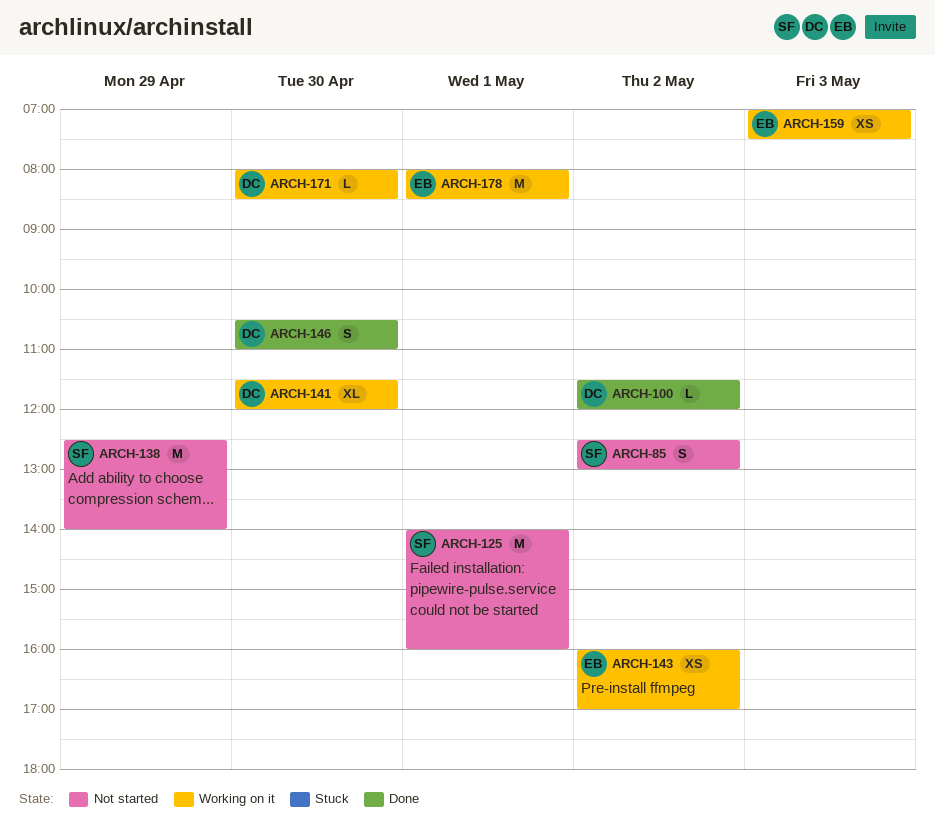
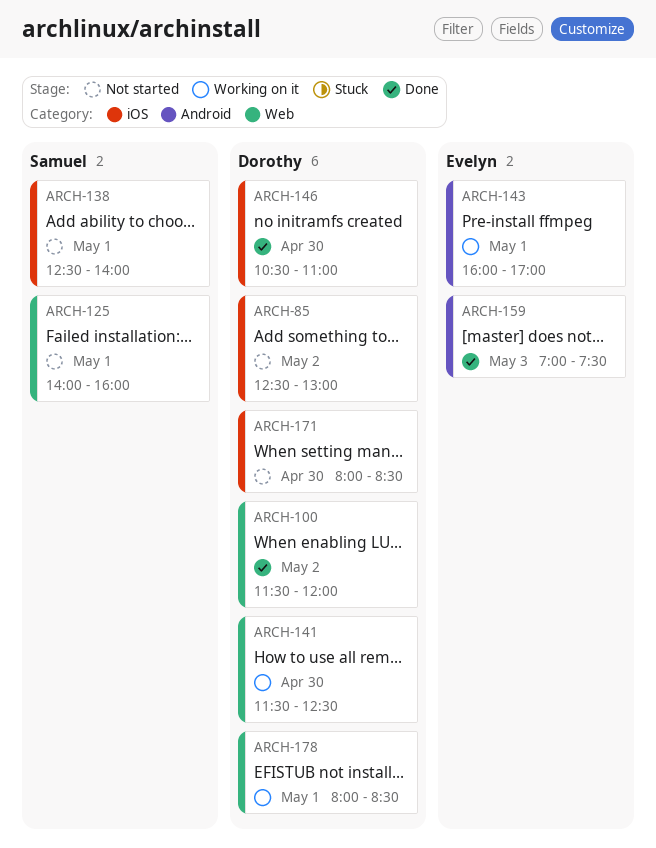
ARCH-85, owner: Samuel -> Dorothy
ARCH-138, day: Apr 29 -> May 1
ARCH-141, ends: 12:00 -> 12:30
ARCH-143, day: May 2 -> May 1
ARCH-159, status: Working on it -> Done
ARCH-171, status: Working on it -> Not started
ARCH-178, owner: Evelyn -> Dorothy

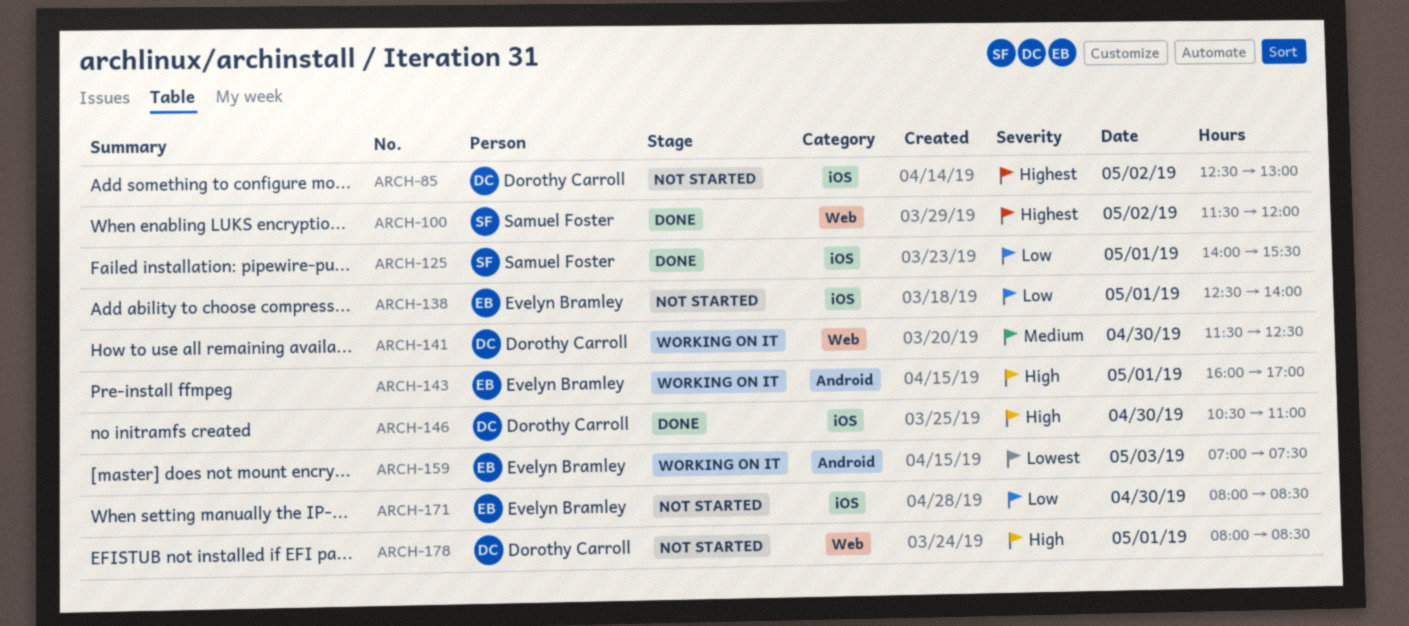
ARCH-100, owner: Dorothy Carroll -> Samuel Foster
ARCH-125, status: Not started -> Done
ARCH-125, label: Web -> iOS
ARCH-125, ends: 16:00 -> 15:30
ARCH-138, owner: Samuel Foster -> Evelyn Bramley
ARCH-159, status: Done -> Working on it
ARCH-171, owner: Dorothy Carroll -> Evelyn Bramley
ARCH-178, status: Working on it -> Not started

